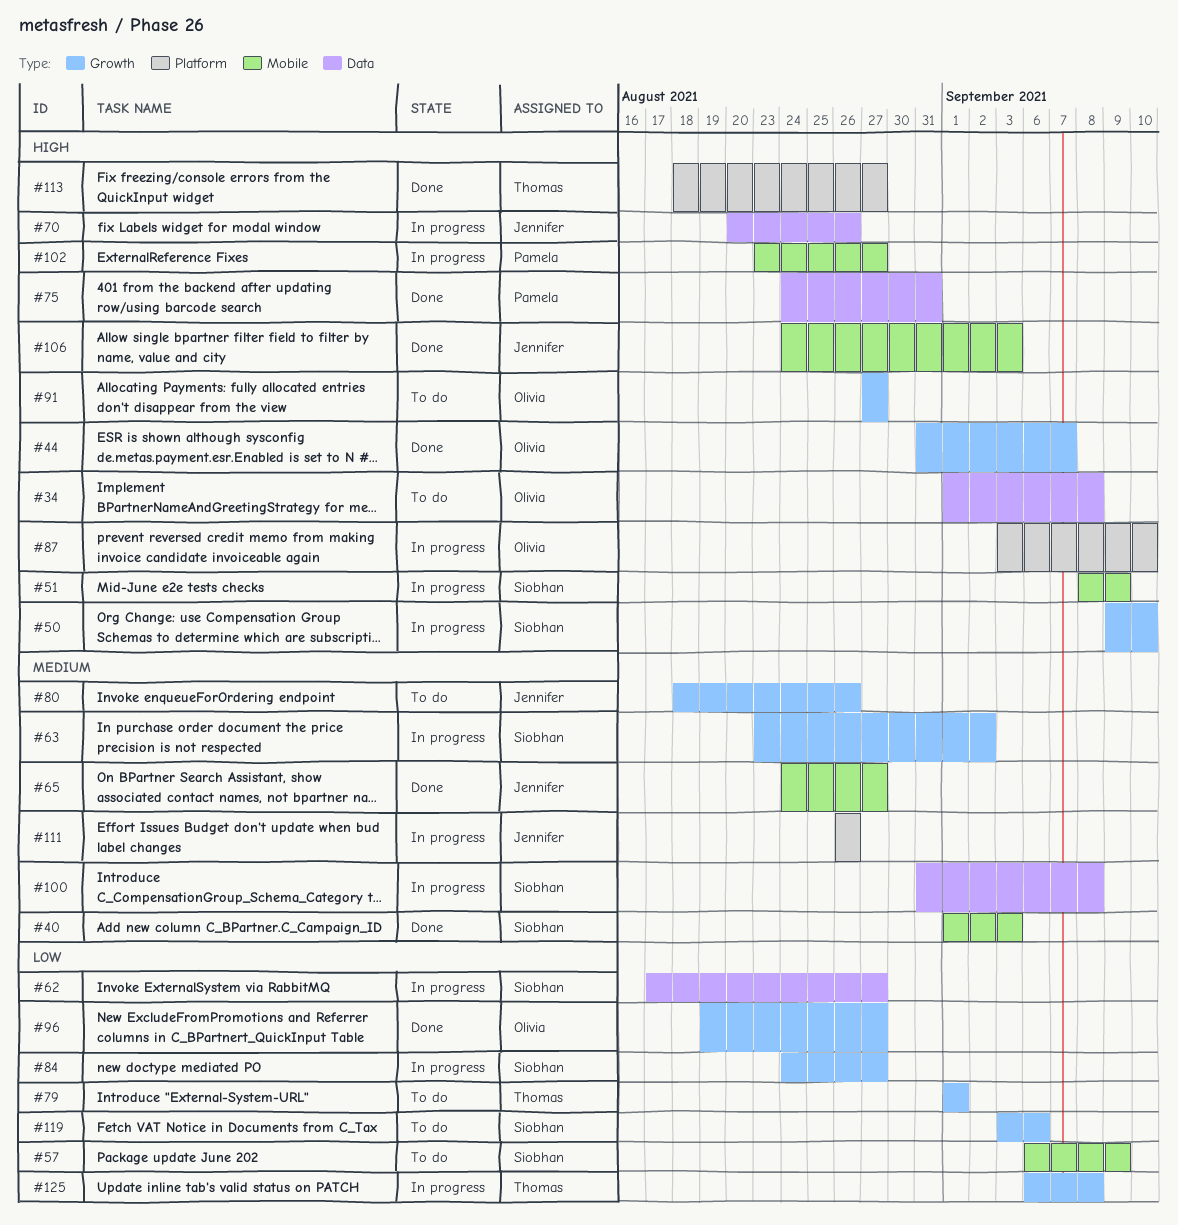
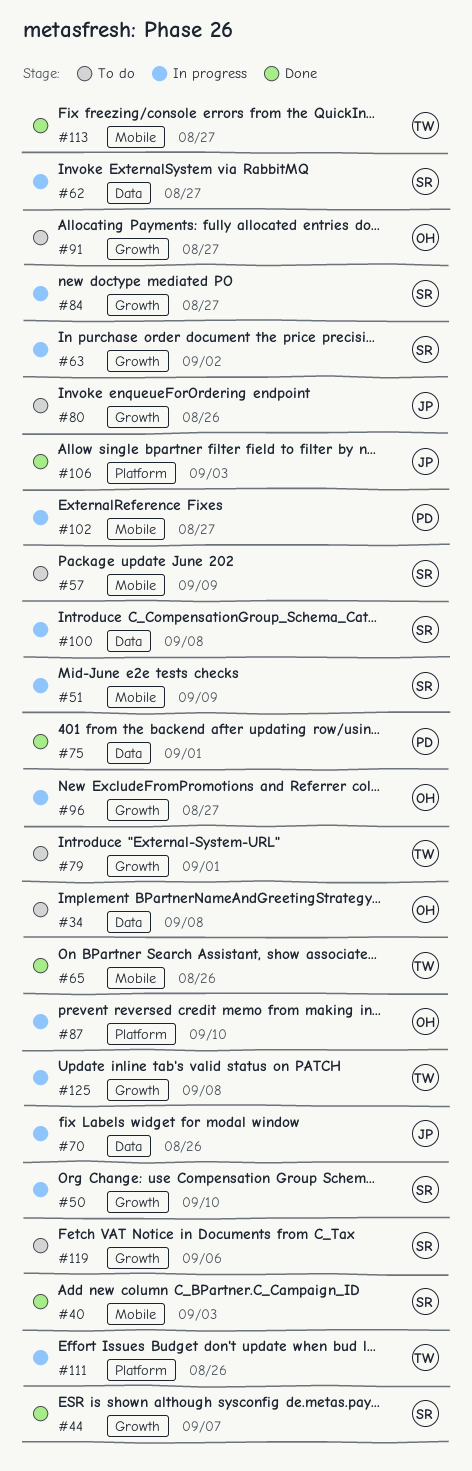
#44, owner: Olivia -> Siobhan
#65, owner: Jennifer -> Thomas
#65, due: Aug 27 -> Aug 26
#75, due: Aug 31 -> Sep 1
#96, status: Done -> In progress
#106, label: Mobile -> Platform
#111, owner: Jennifer -> Thomas
#113, label: Platform -> Mobile

